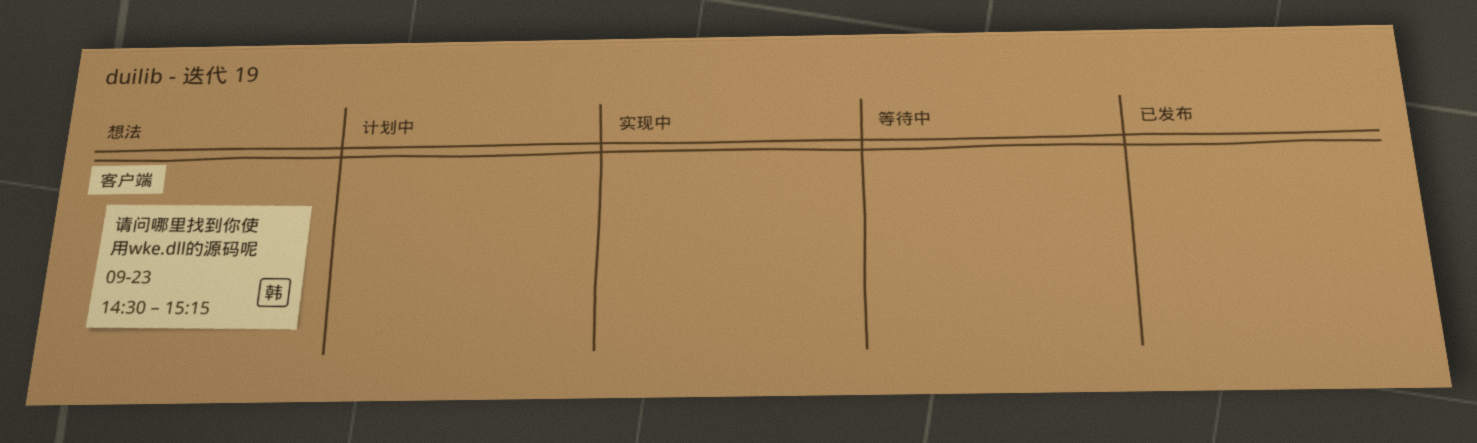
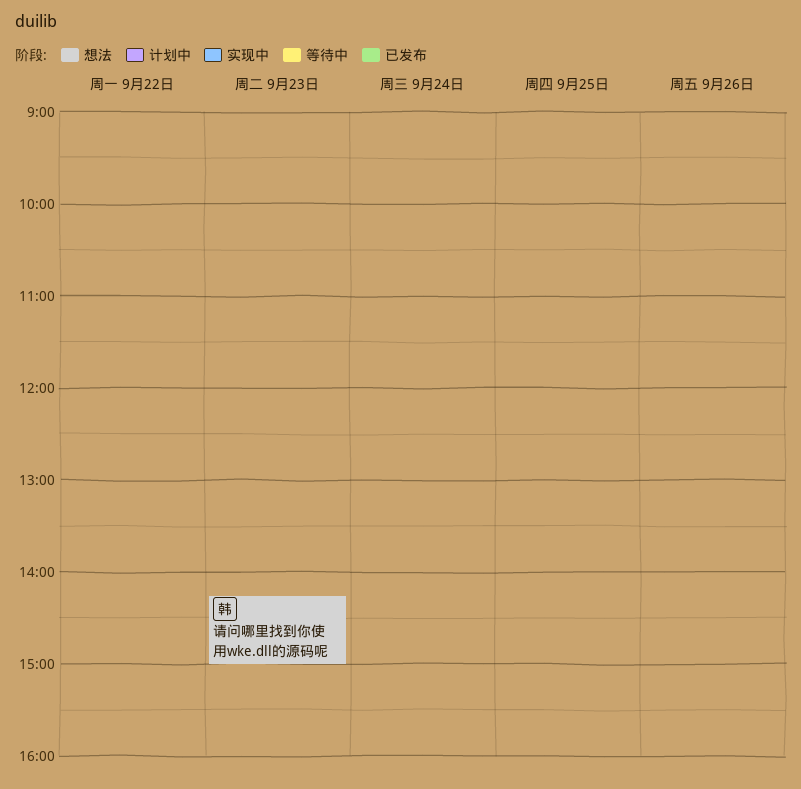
请问哪里找到你使用wke.dll的源码呢, begins: 14:30 -> 14:15
请问哪里找到你使用wke.dll的源码呢, ends: 15:15 -> 15:00

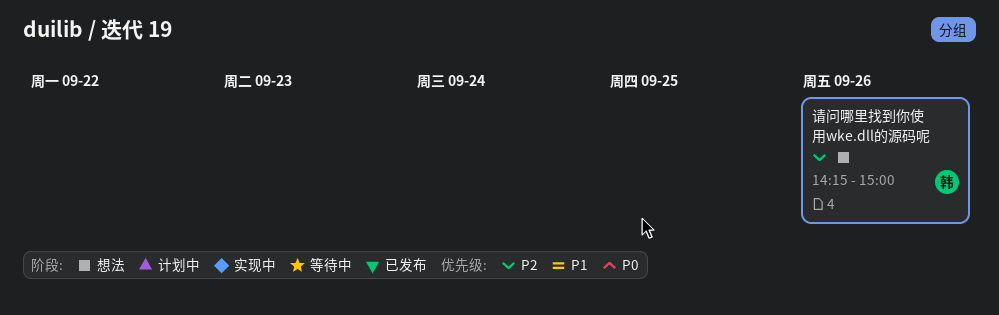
请问哪里找到你使用wke.dll的源码呢, day: Sep 23 -> Sep 26

